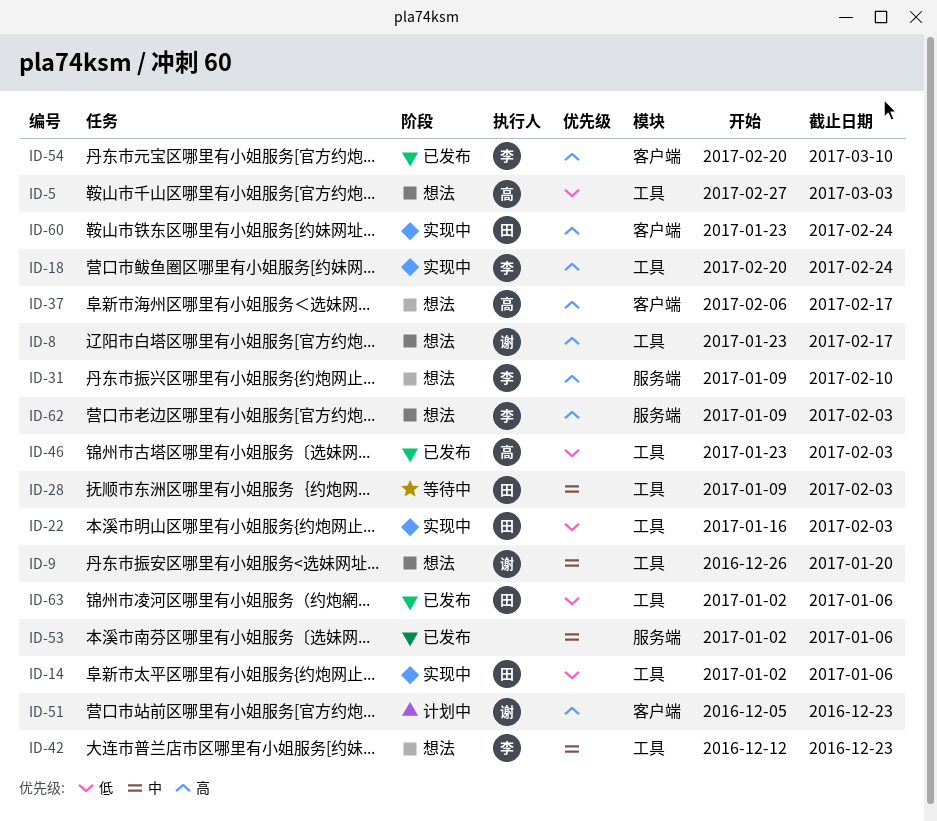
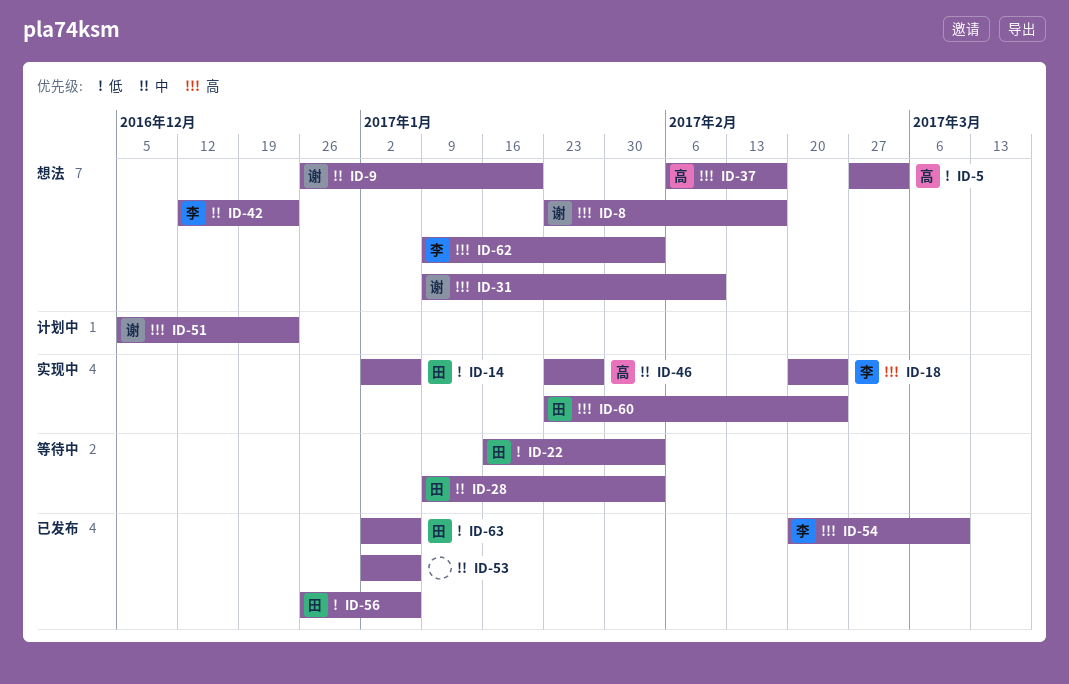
ID-22, status: 实现中 -> 等待中
ID-31, owner: 李 -> 谢
ID-46, status: 已发布 -> 实现中
ID-46, priority: 低 -> 中
ID-46, due: Feb 3 -> Jan 27
ID-56: none -> present

